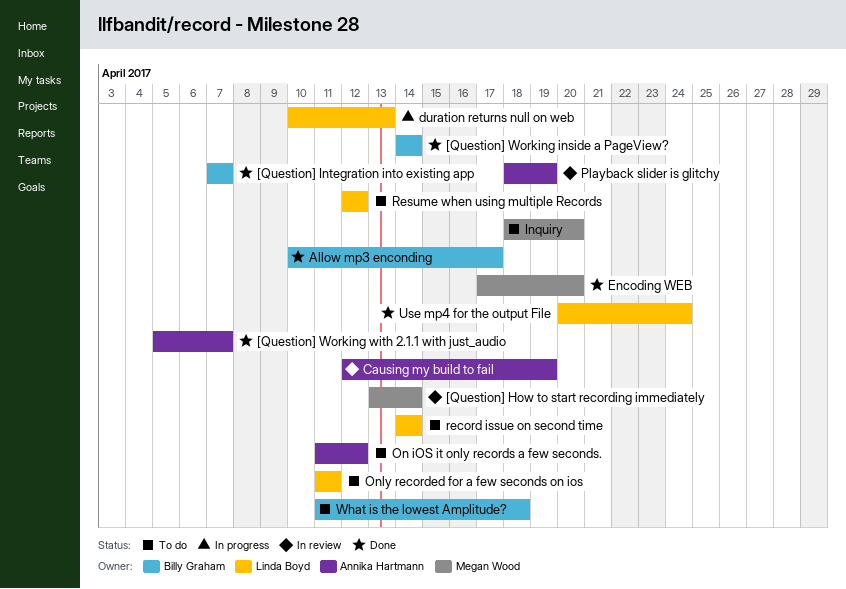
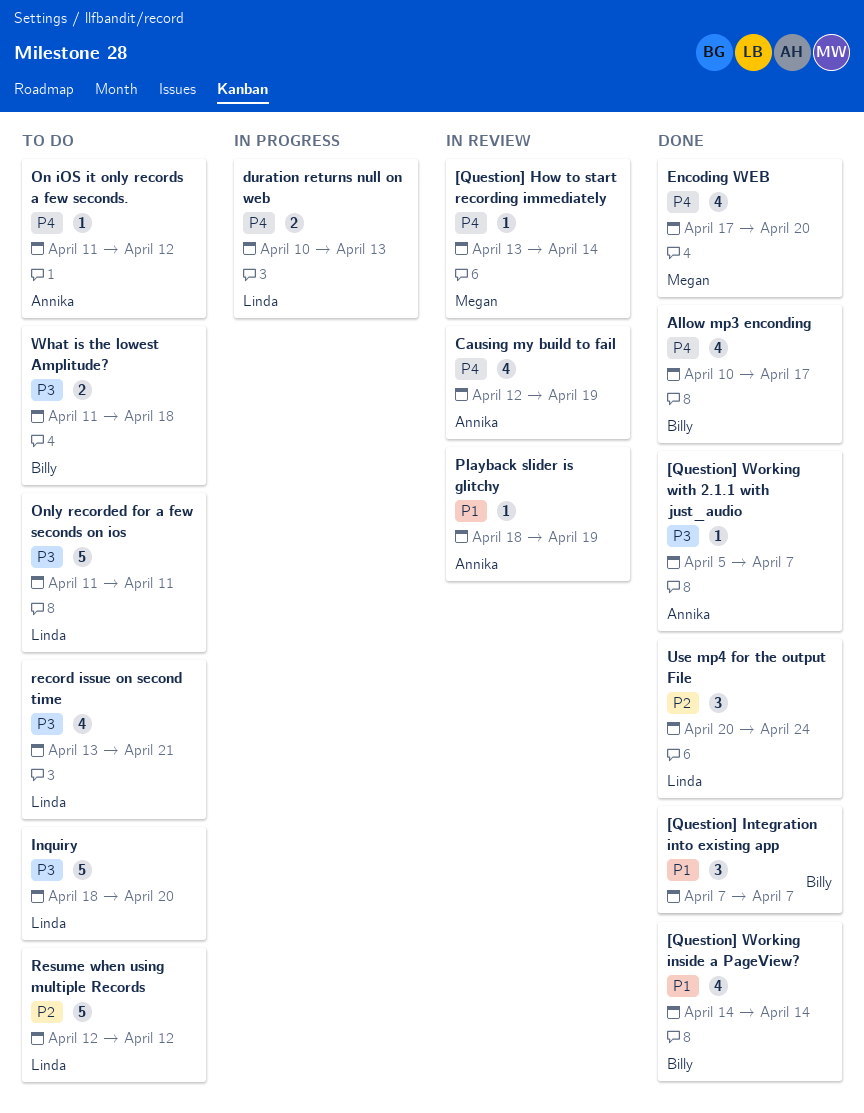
Inquiry, owner: Megan Wood -> Linda Boyd
record issue on second time, start: Apr 14 -> Apr 13
record issue on second time, due: Apr 14 -> Apr 21

